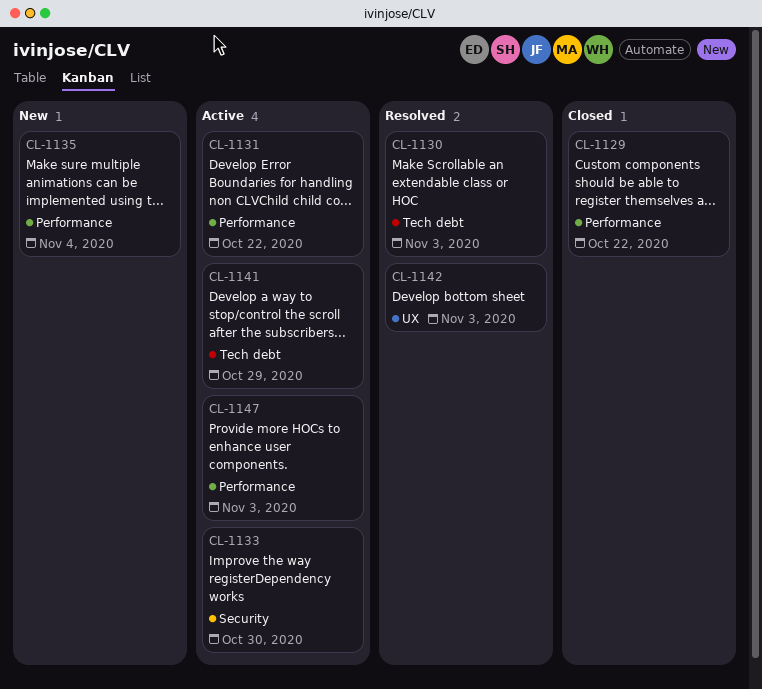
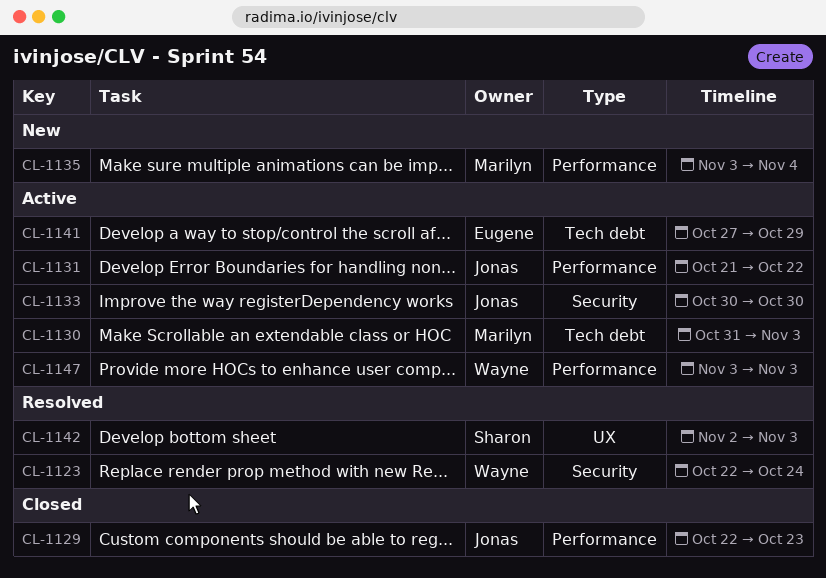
CL-1123: none -> present
CL-1129, due: Oct 22 -> Oct 23
CL-1130, status: Resolved -> Active

